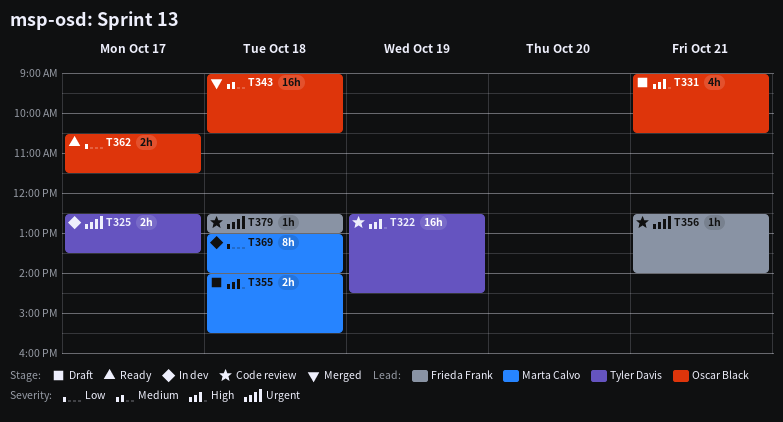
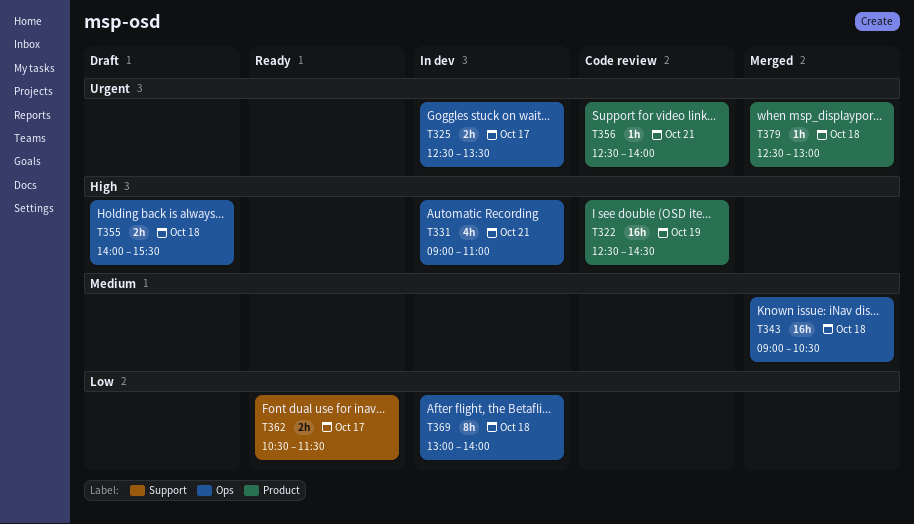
T331, status: Draft -> In dev
T331, ends: 10:30 -> 11:00
T379, status: Code review -> Merged

